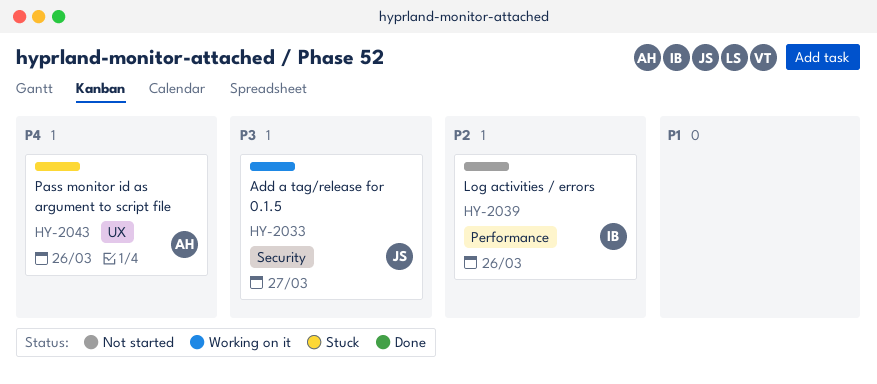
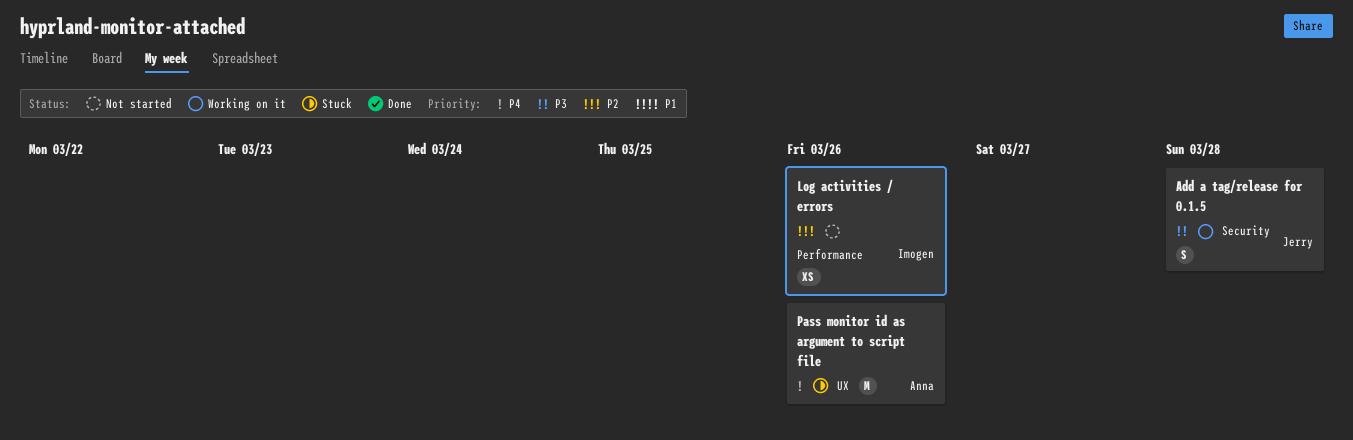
Add a tag/release for 0.1.5, due: Mar 27 -> Mar 28

